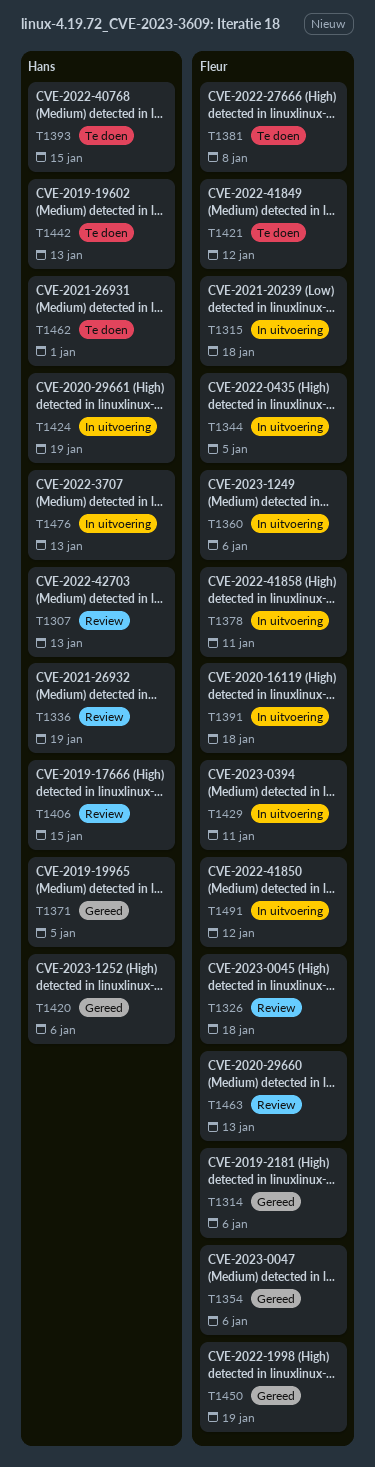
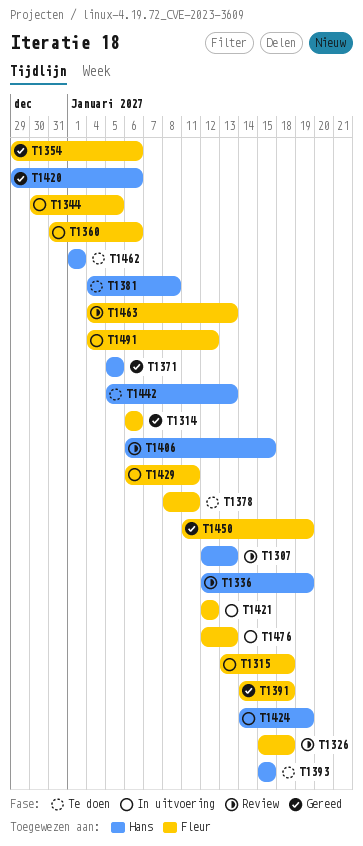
T1378, status: In uitvoering -> Te doen
T1381, owner: Fleur -> Hans
T1391, status: In uitvoering -> Gereed
T1421, status: Te doen -> In uitvoering
T1476, owner: Hans -> Fleur

